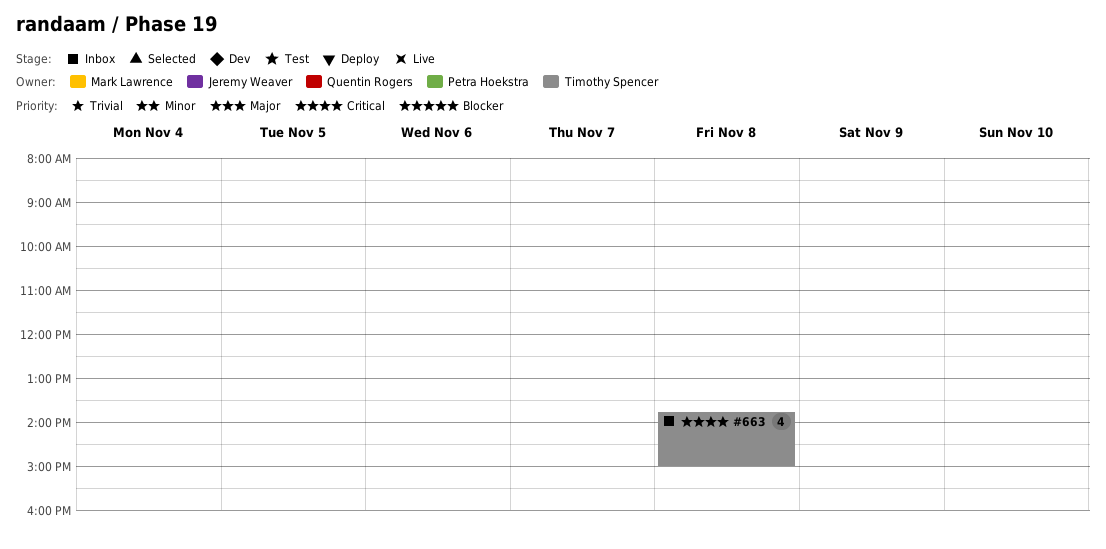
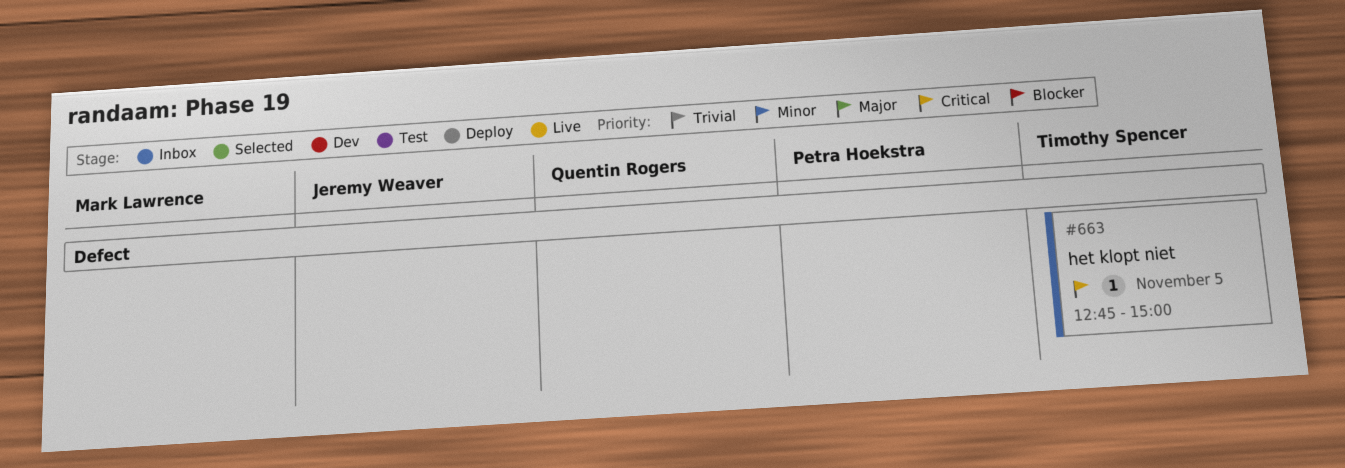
#663, estimate: 4 -> 1
#663, day: Nov 8 -> Nov 5
#663, begins: 13:45 -> 12:45

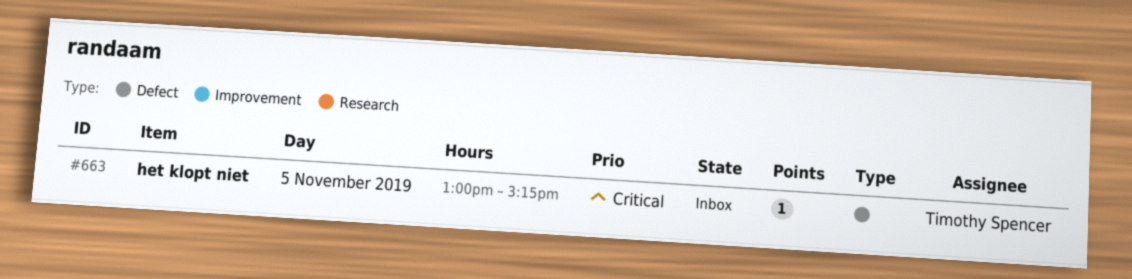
#663, begins: 12:45 -> 13:00
#663, ends: 15:00 -> 15:15

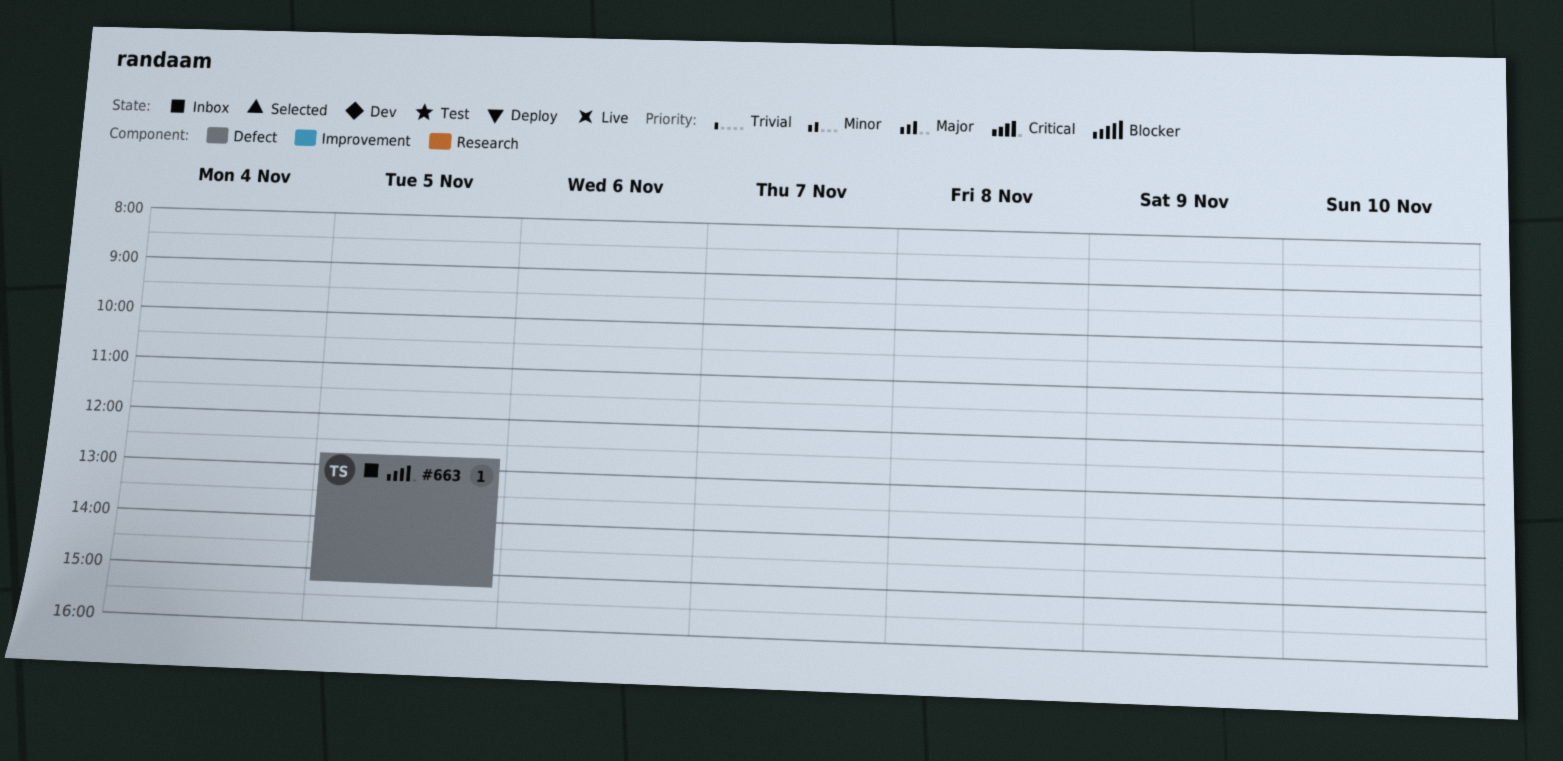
#663, begins: 13:00 -> 12:45

